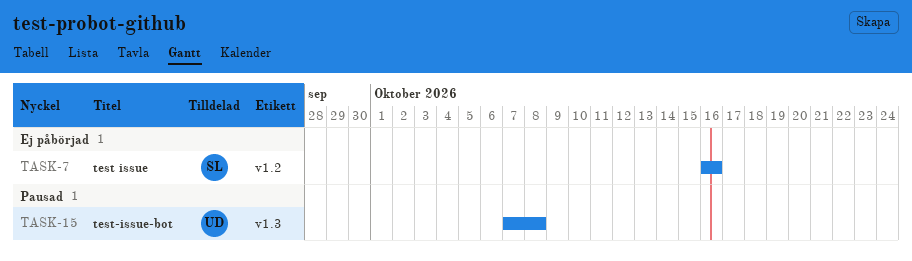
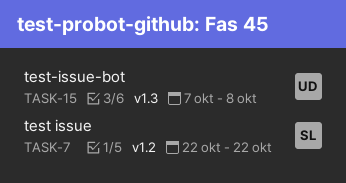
TASK-7, start: Oct 16 -> Oct 22
TASK-7, due: Oct 16 -> Oct 22

